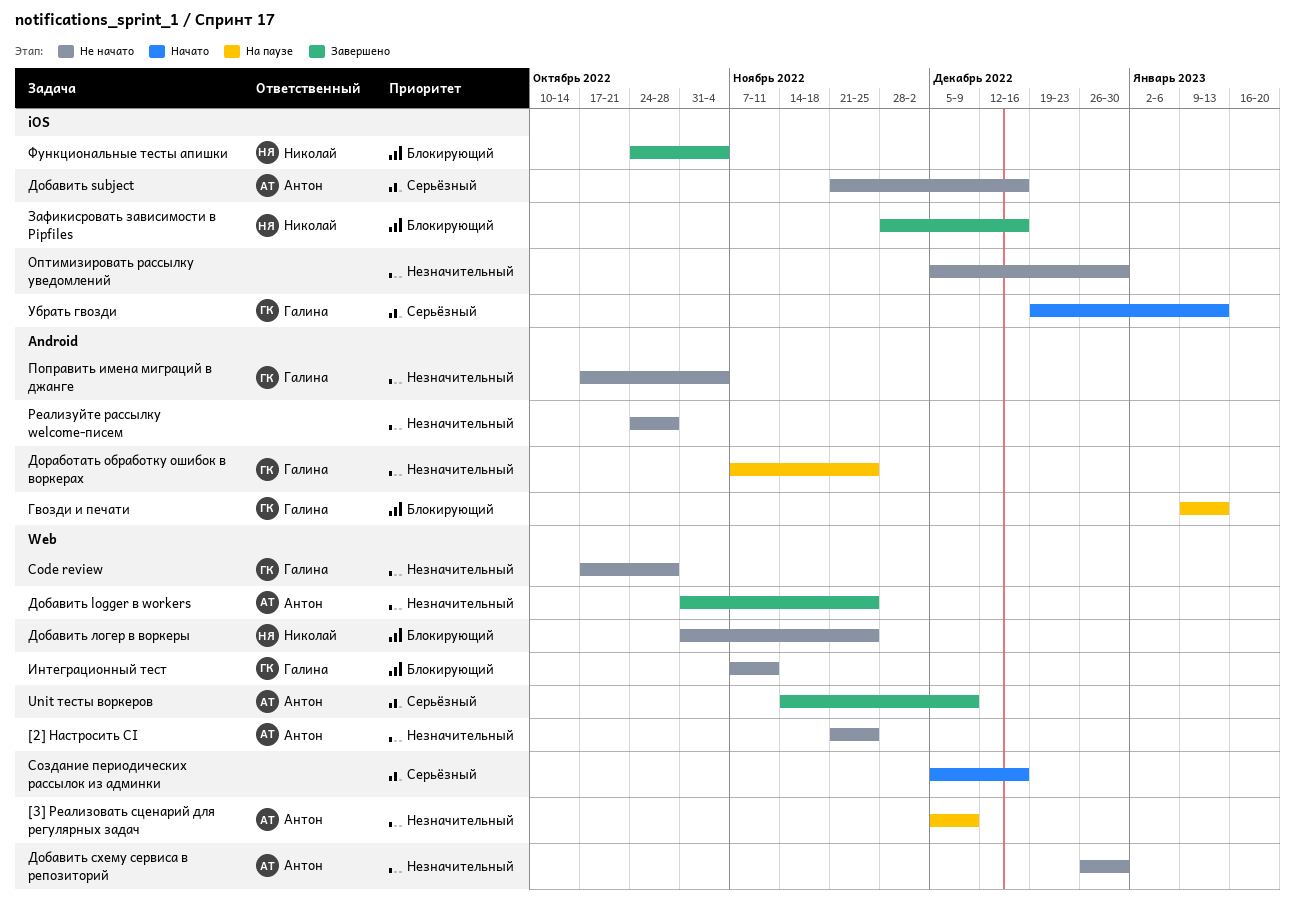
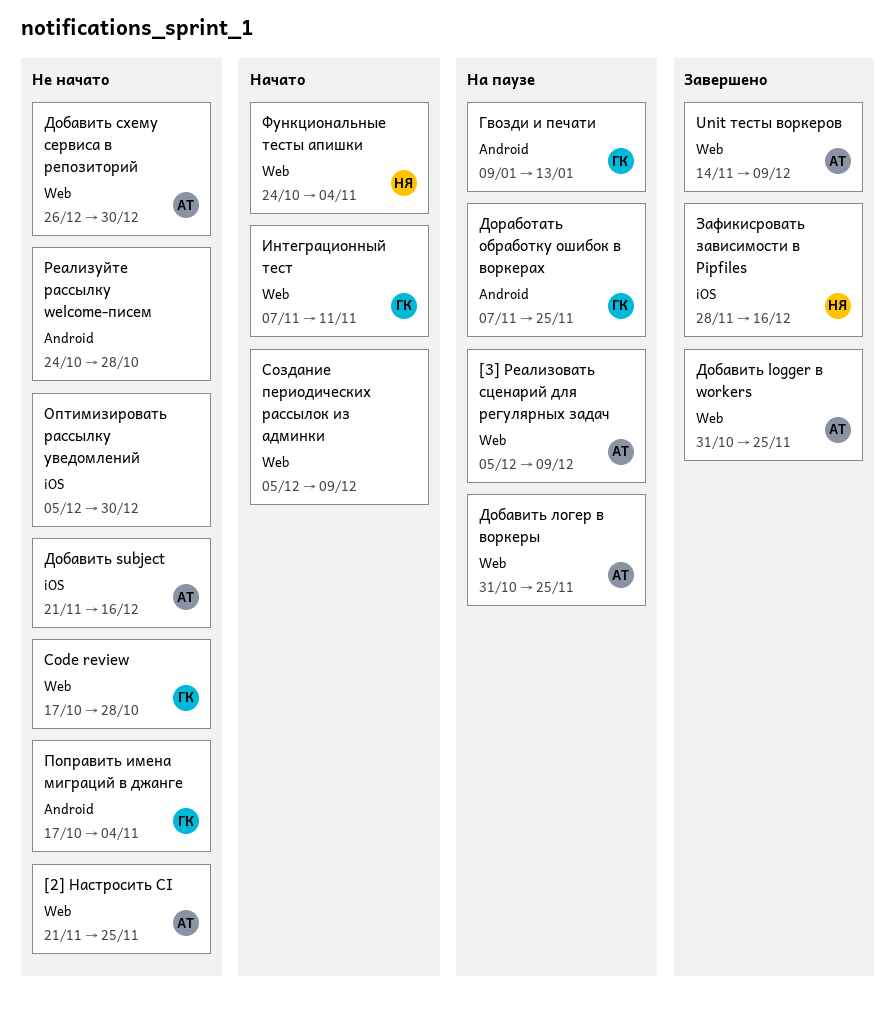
Добавить логер в воркеры, status: Не начато -> На паузе
Добавить логер в воркеры, owner: Николай -> Антон
Интеграционный тест, status: Не начато -> Начато
Создание периодических рассылок из админки, due: Dec 16 -> Dec 9
Убрать гвозди: present -> none
Функциональные тесты апишки, status: Завершено -> Начато
Функциональные тесты апишки, label: iOS -> Web

